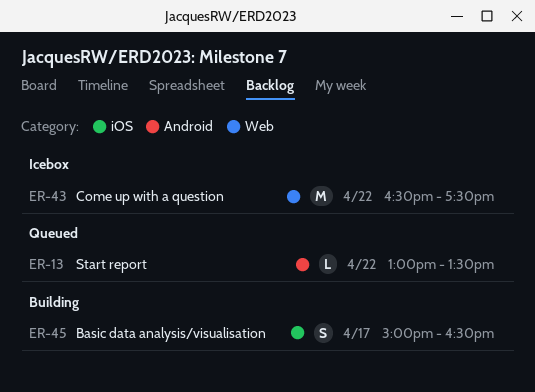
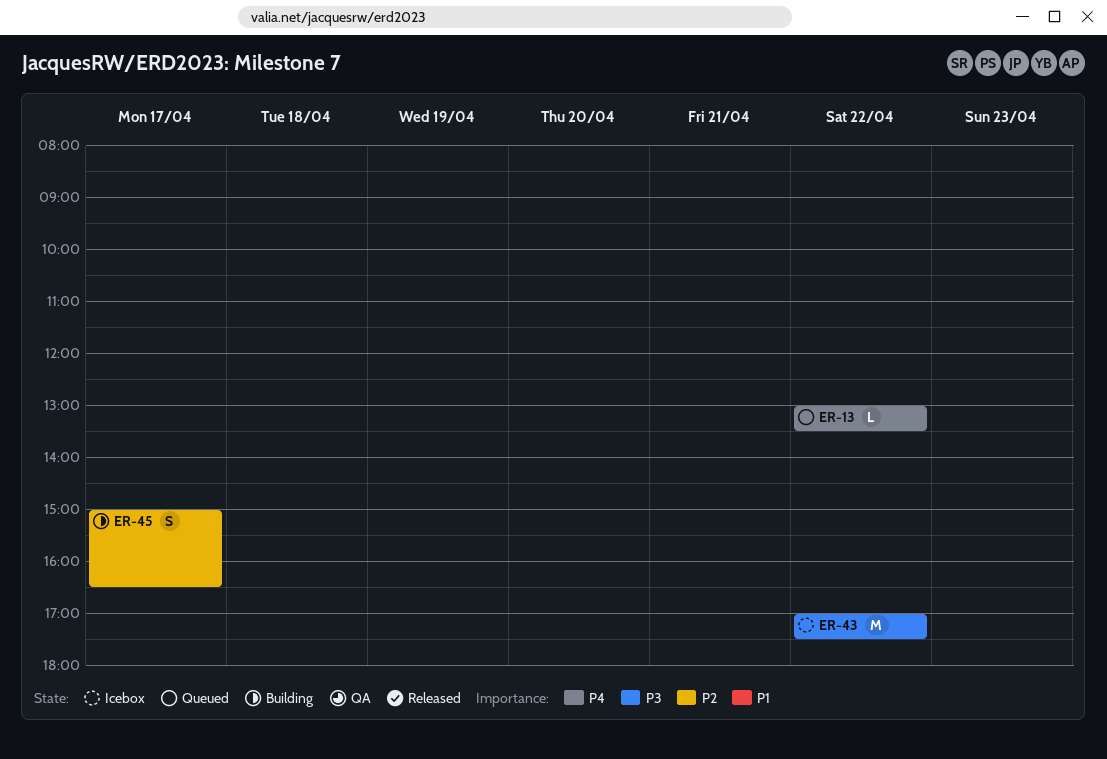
ER-43, begins: 16:30 -> 17:00

